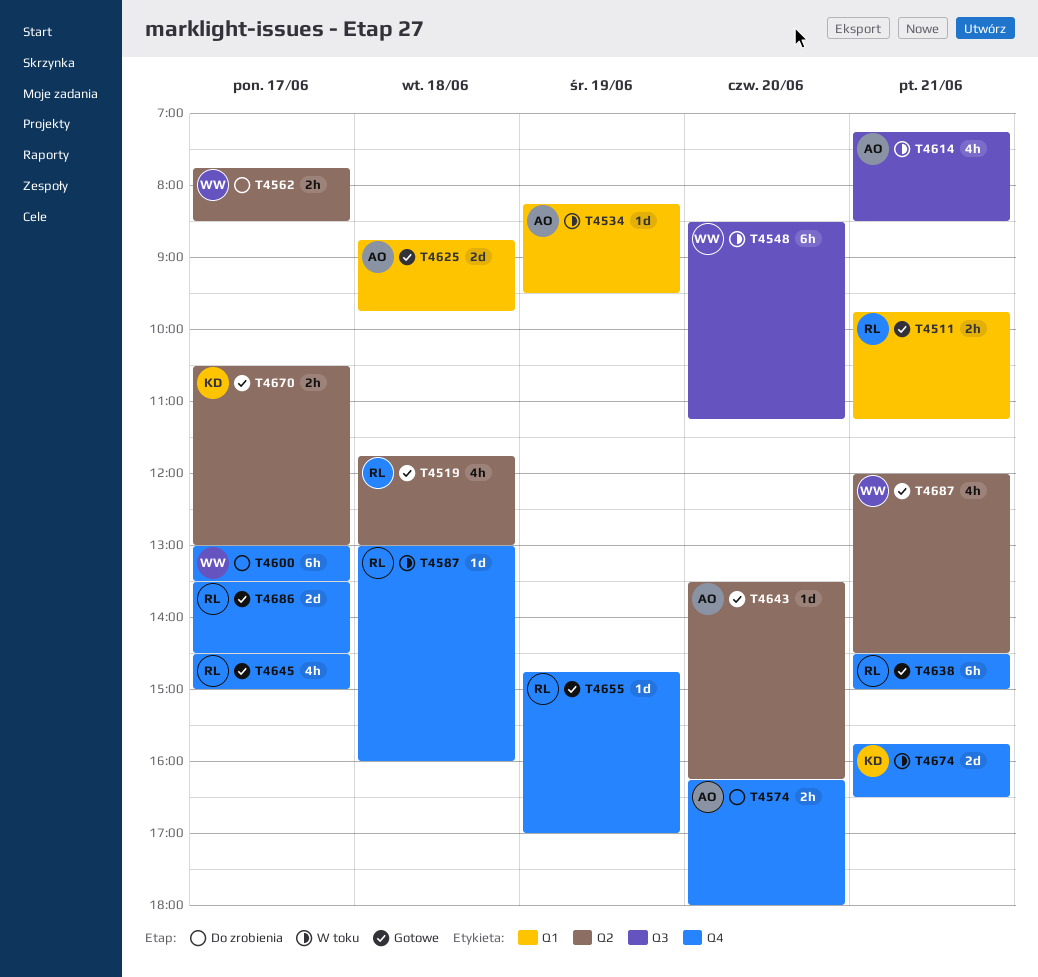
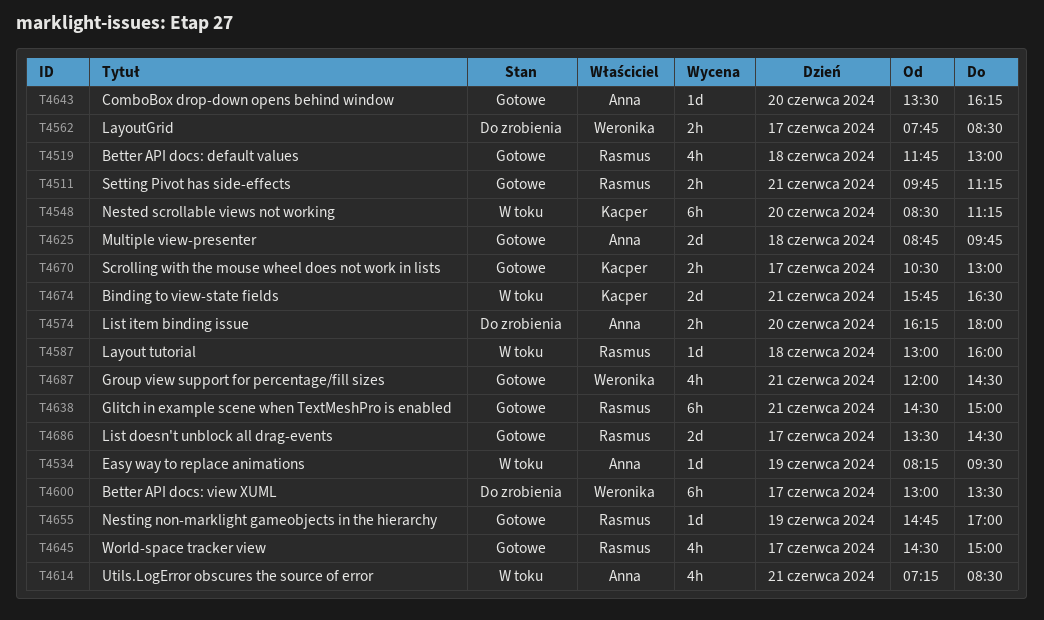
T4548, owner: Weronika -> Kacper

